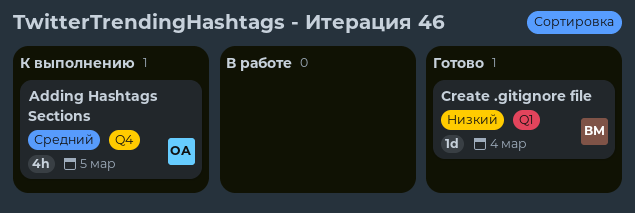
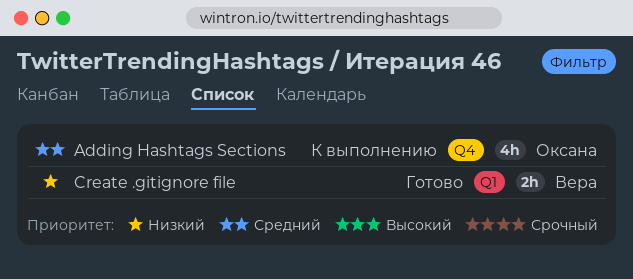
Create .gitignore file, estimate: 1d -> 2h

